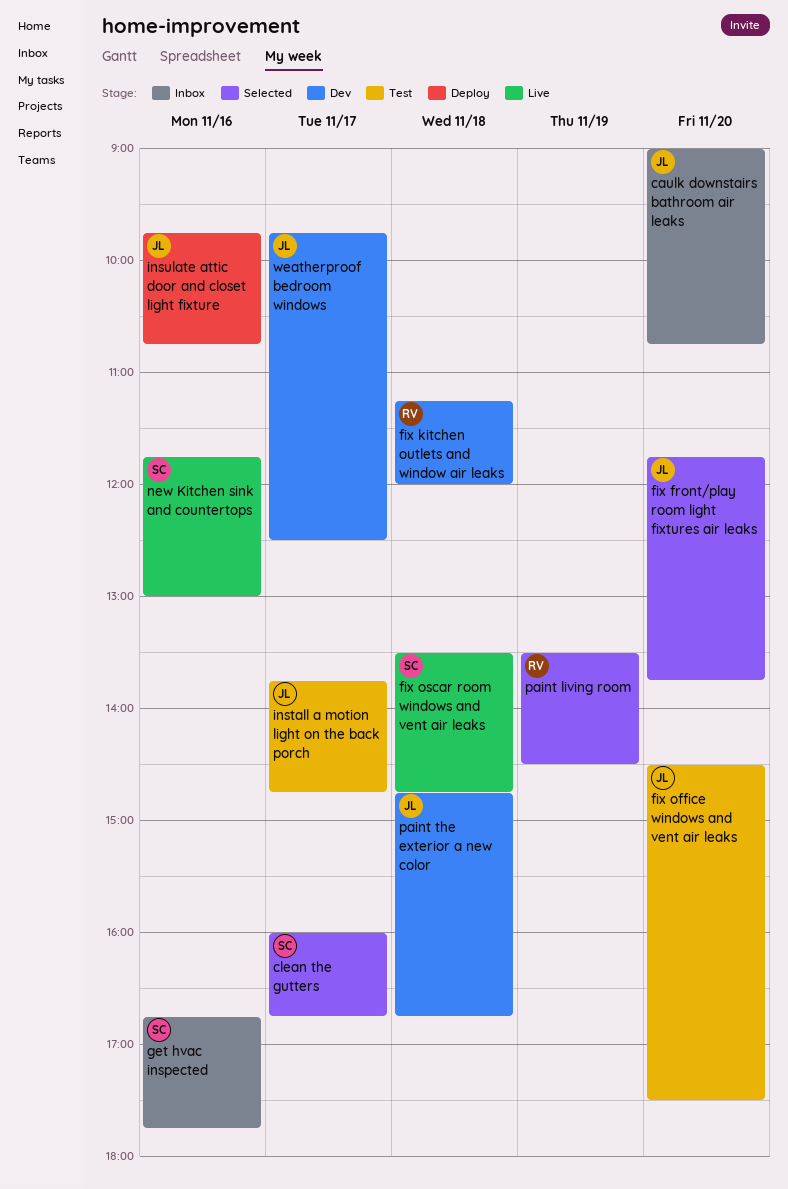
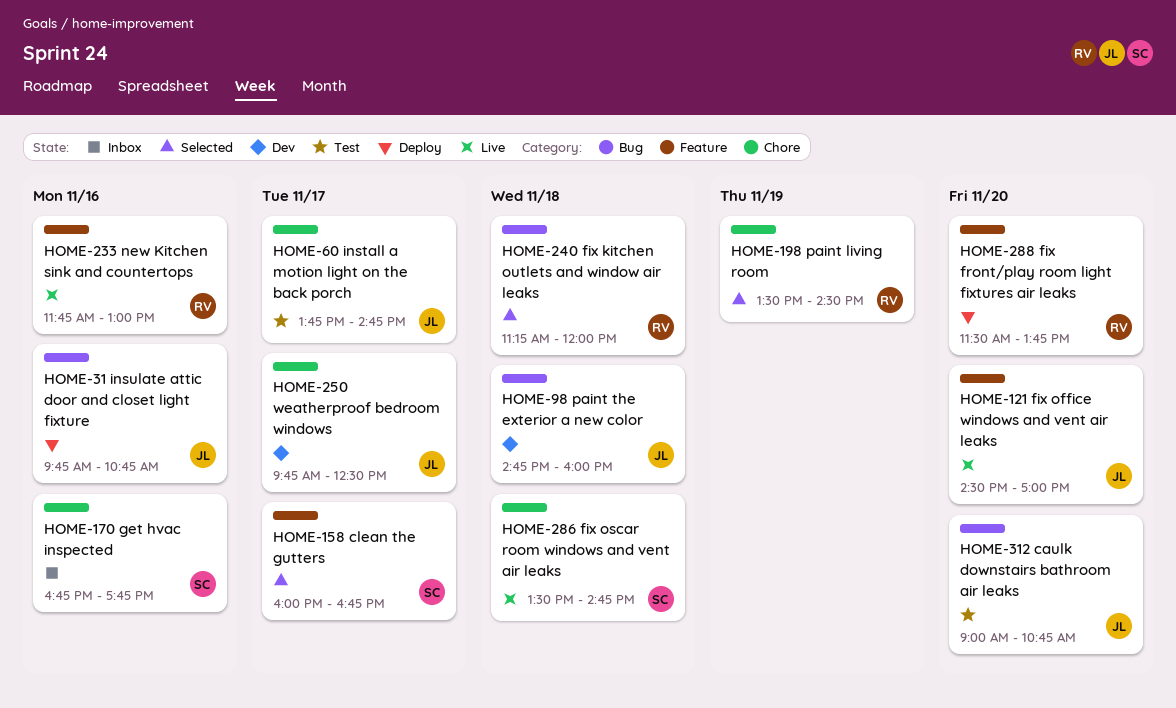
caulk downstairs bathroom air leaks, status: Inbox -> Test
fix front/play room light fixtures air leaks, status: Selected -> Deploy
fix front/play room light fixtures air leaks, owner: JL -> RV
fix front/play room light fixtures air leaks, begins: 11:45 -> 11:30
fix kitchen outlets and window air leaks, status: Dev -> Selected
fix office windows and vent air leaks, status: Test -> Live
fix office windows and vent air leaks, ends: 17:30 -> 17:00
new Kitchen sink and countertops, owner: SC -> RV
paint the exterior a new color, ends: 16:45 -> 16:00

